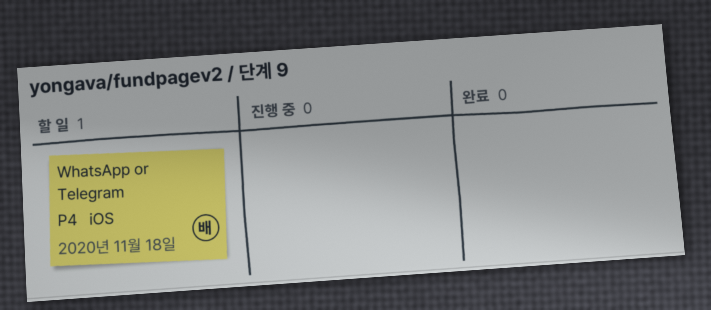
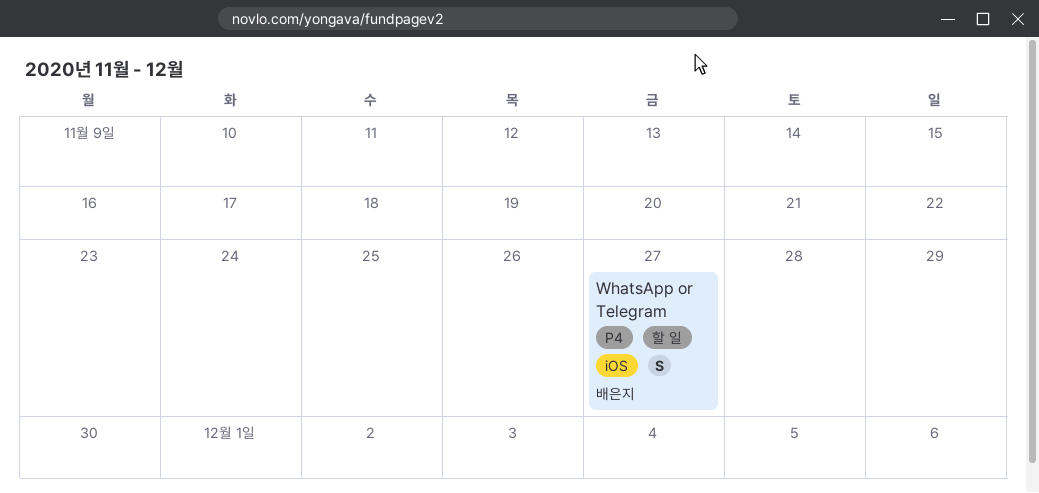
WhatsApp or Telegram, due: Nov 18 -> Nov 27

